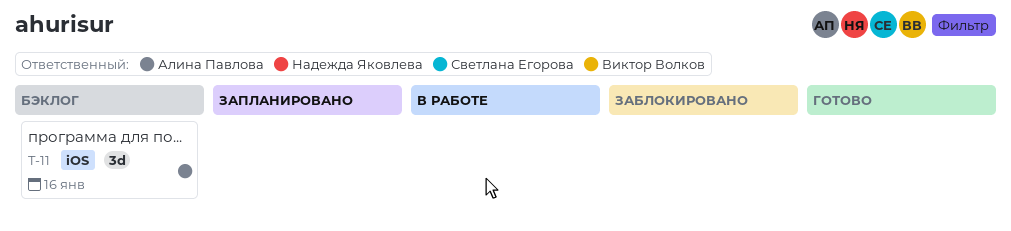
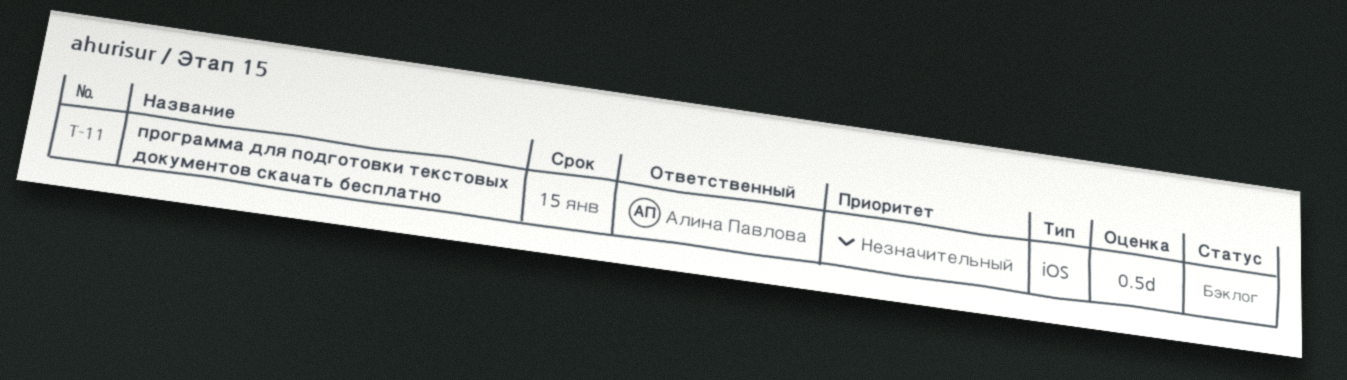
T-11, estimate: 3d -> 0.5d
T-11, due: Jan 16 -> Jan 15

